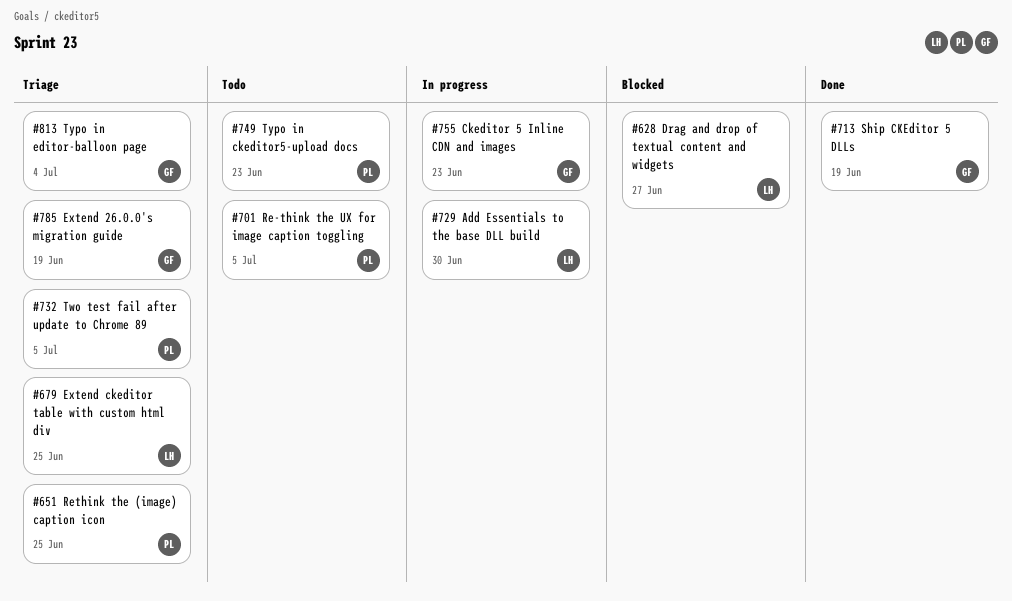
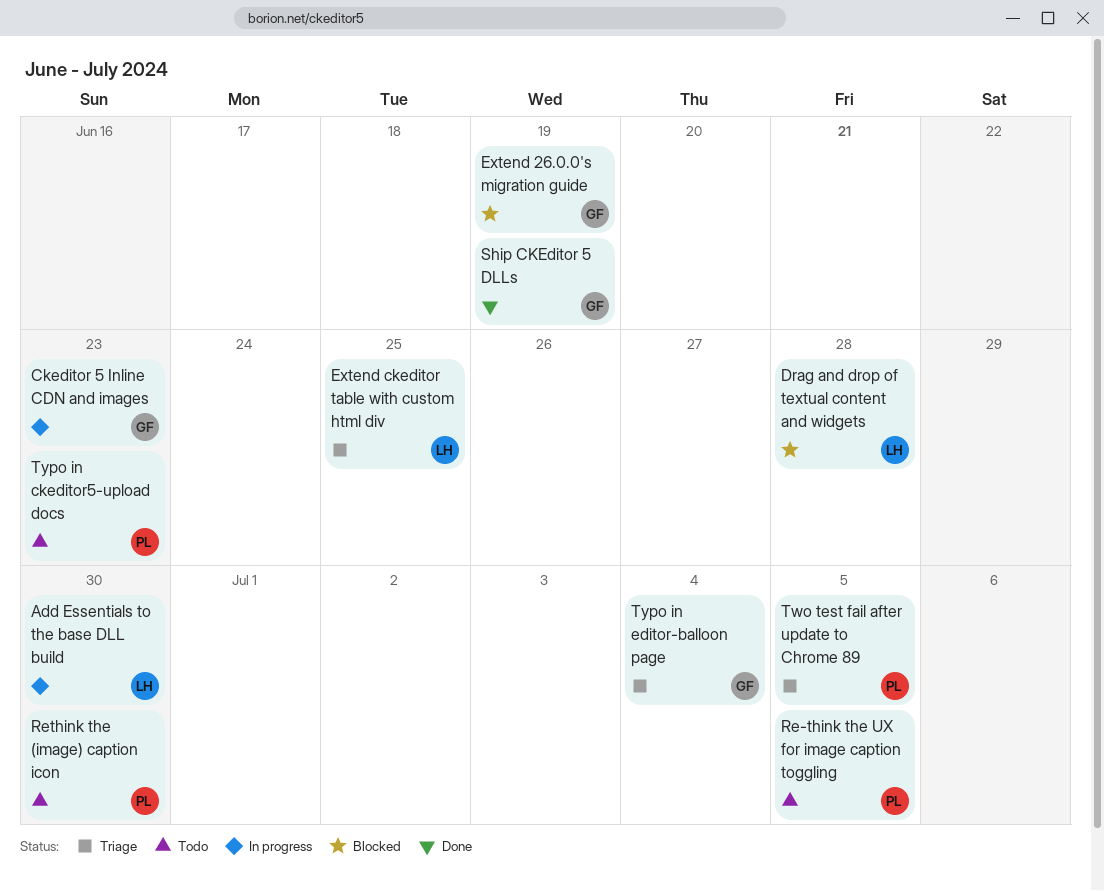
Drag and drop of textual content and widgets, due: Jun 27 -> Jun 28
Extend 26.0.0's migration guide, status: Triage -> Blocked
Rethink the (image) caption icon, status: Triage -> Todo
Rethink the (image) caption icon, due: Jun 25 -> Jun 30

